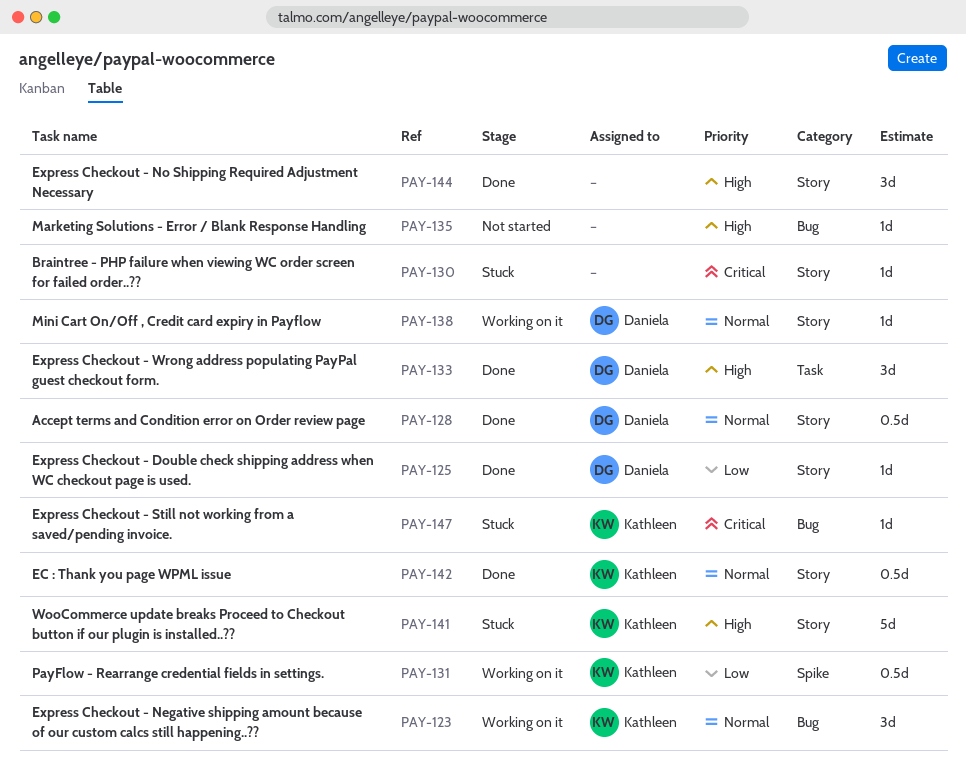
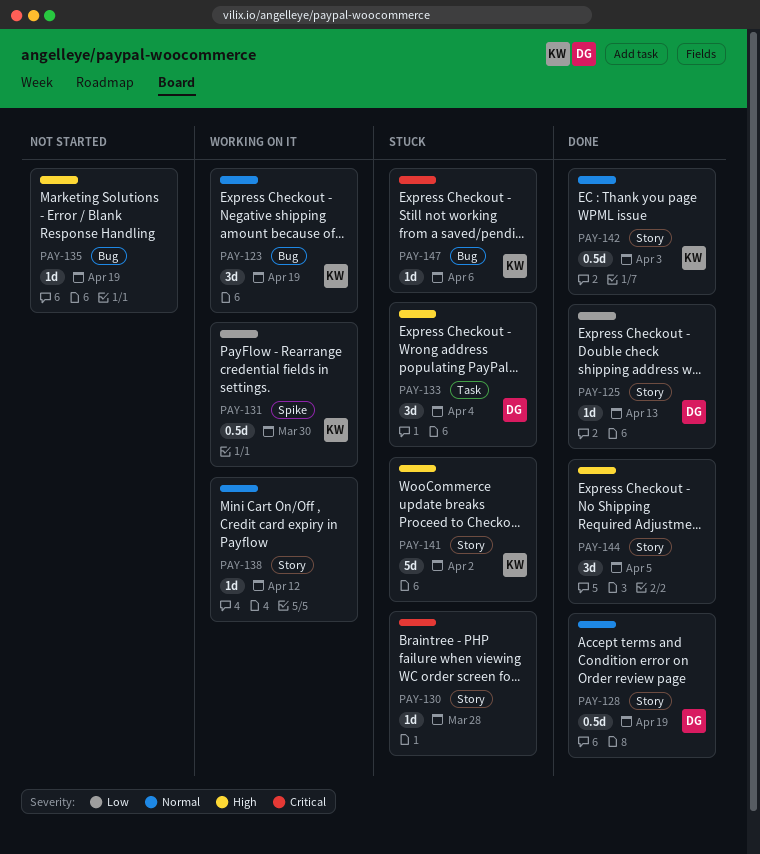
PAY-133, status: Done -> Stuck
PAY-138, owner: Daniela -> none

